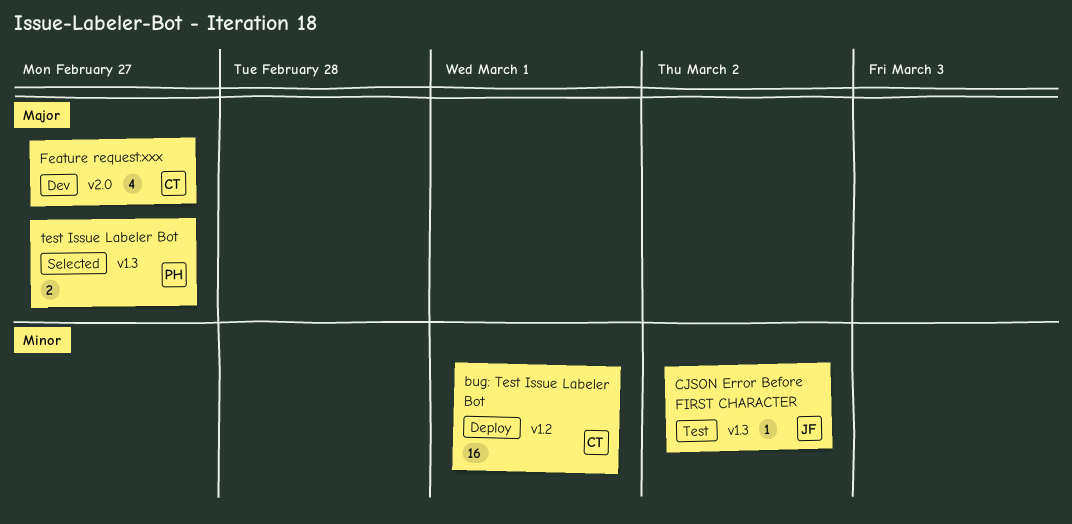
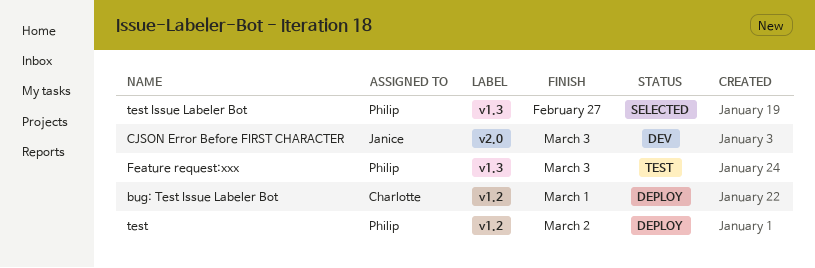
CJSON Error Before FIRST CHARACTER, status: Test -> Dev
CJSON Error Before FIRST CHARACTER, label: v1.3 -> v2.0
CJSON Error Before FIRST CHARACTER, due: Mar 2 -> Mar 3
Feature request:xxx, status: Dev -> Test
Feature request:xxx, owner: Charlotte -> Philip
Feature request:xxx, label: v2.0 -> v1.3
Feature request:xxx, due: Feb 27 -> Mar 3
test: none -> present

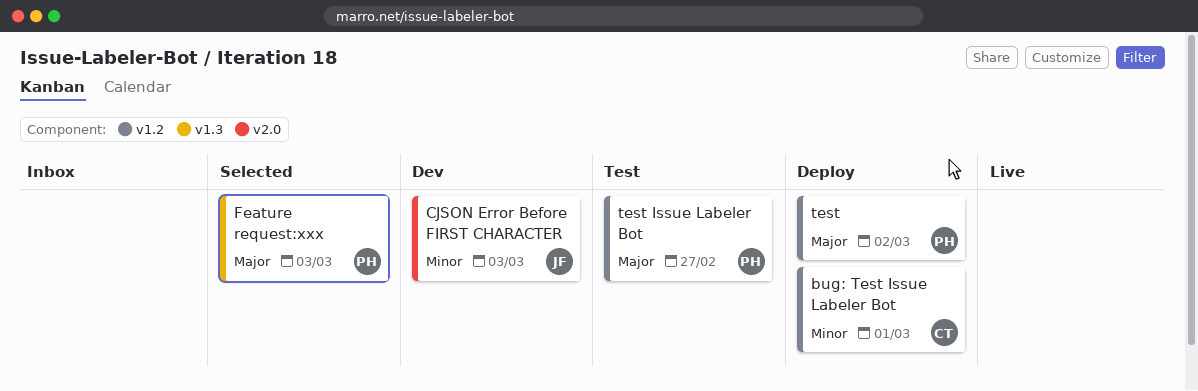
Feature request:xxx, status: Test -> Selected
test Issue Labeler Bot, status: Selected -> Test
test Issue Labeler Bot, label: v1.3 -> v1.2

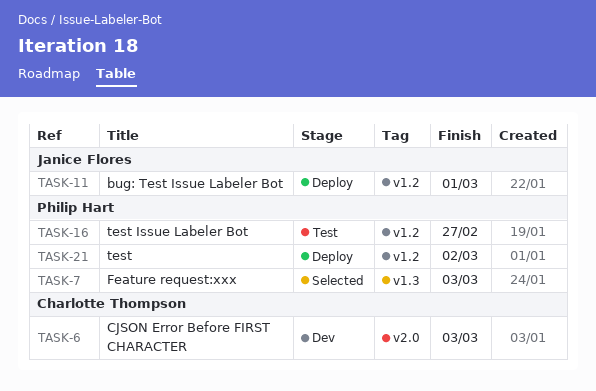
bug: Test Issue Labeler Bot, owner: Charlotte Thompson -> Janice Flores
CJSON Error Before FIRST CHARACTER, owner: Janice Flores -> Charlotte Thompson

